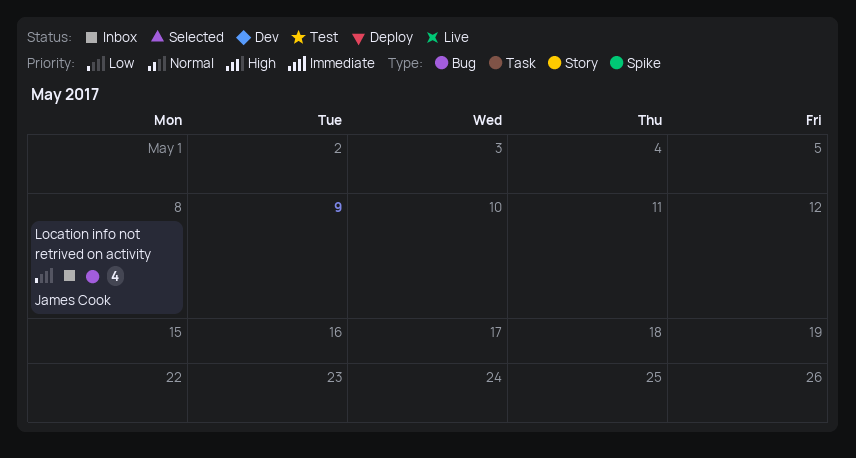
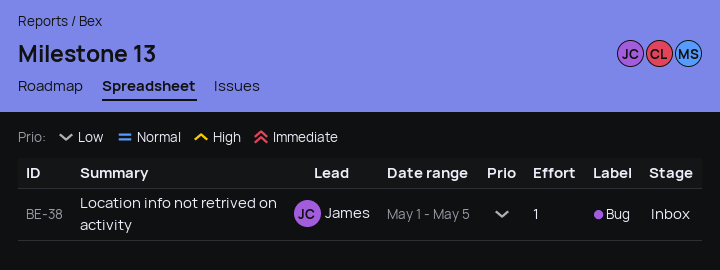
Location info not retrived on activity, estimate: 4 -> 1
Location info not retrived on activity, due: May 8 -> May 5

